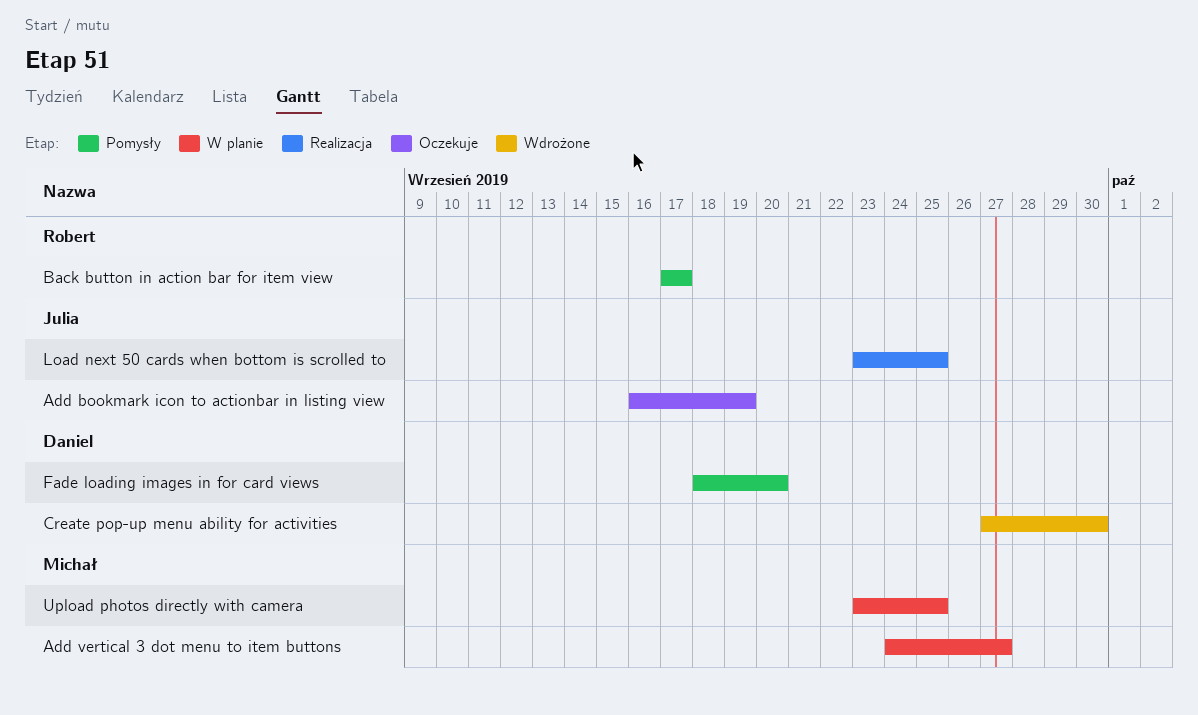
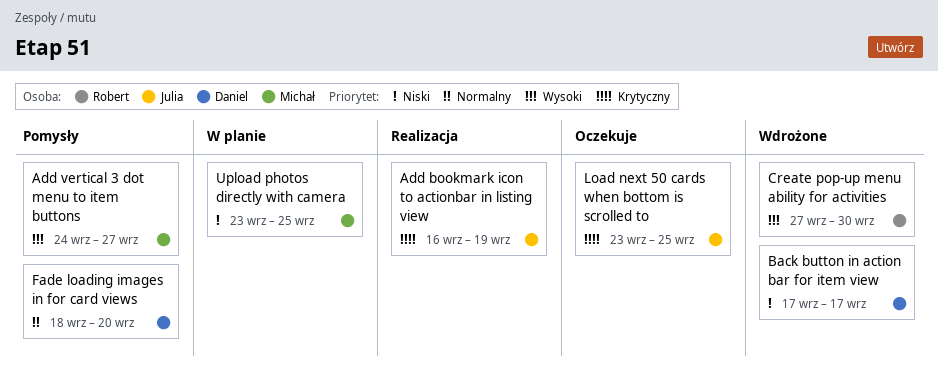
Add bookmark icon to actionbar in listing view, status: Oczekuje -> Realizacja
Add vertical 3 dot menu to item buttons, status: W planie -> Pomysły
Back button in action bar for item view, status: Pomysły -> Wdrożone
Back button in action bar for item view, owner: Robert -> Daniel
Create pop-up menu ability for activities, owner: Daniel -> Robert
Load next 50 cards when bottom is scrolled to, status: Realizacja -> Oczekuje

